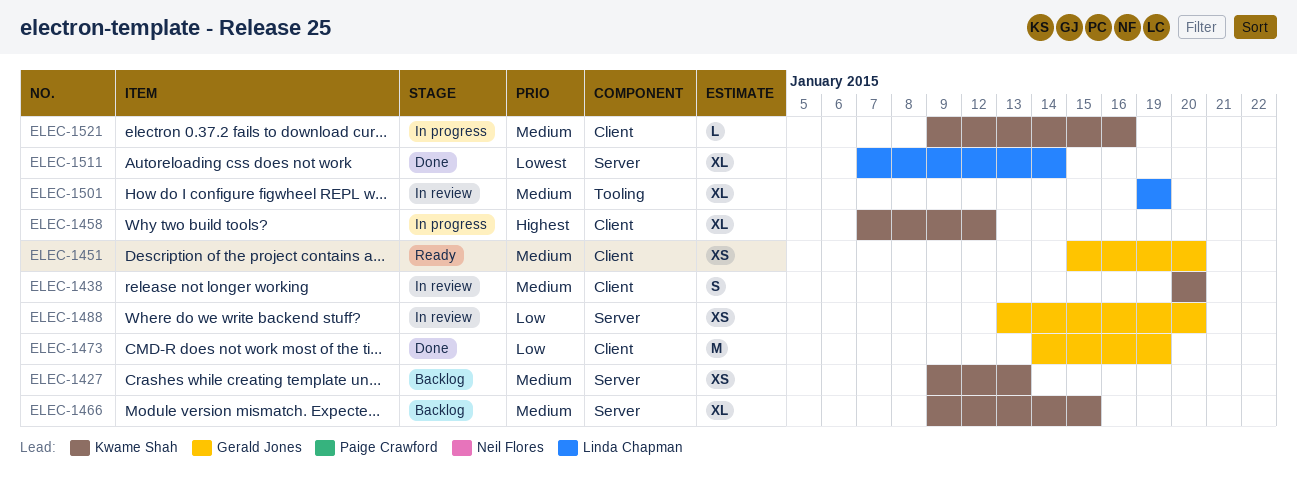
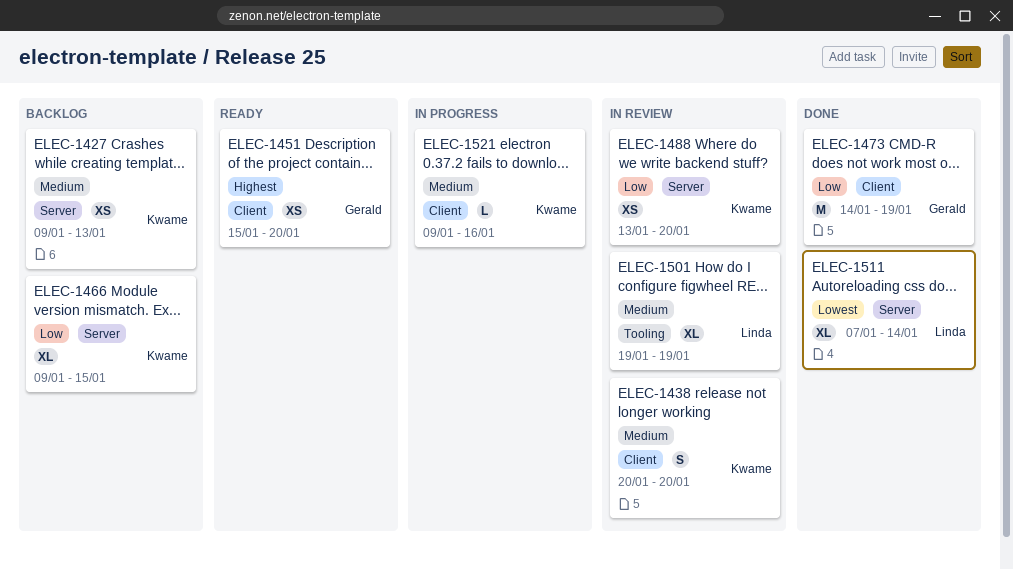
ELEC-1451, priority: Medium -> Highest
ELEC-1458: present -> none
ELEC-1466, priority: Medium -> Low
ELEC-1488, owner: Gerald Jones -> Kwame Shah

